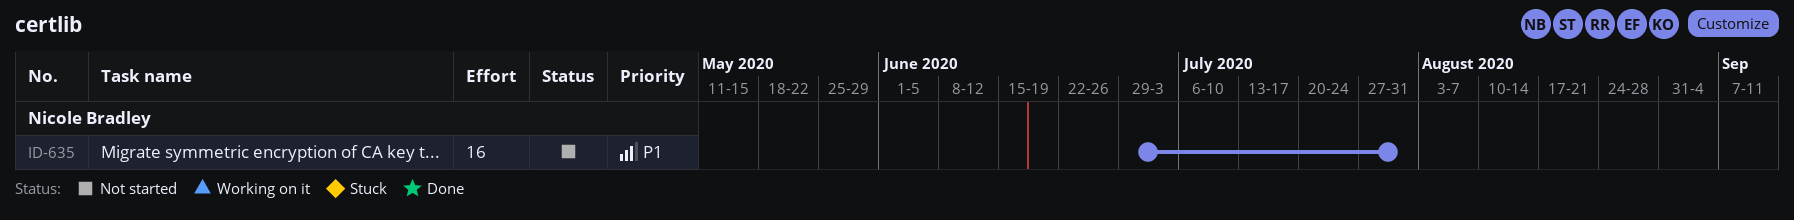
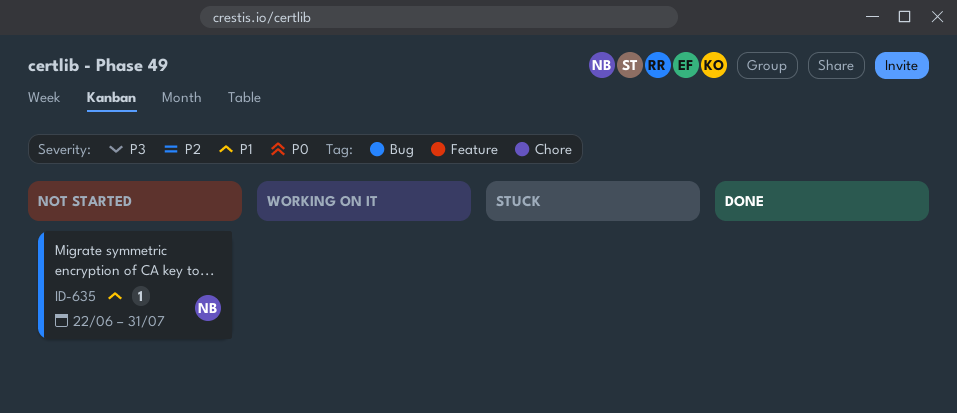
ID-635, estimate: 16 -> 1
ID-635, start: Jun 29 -> Jun 22

